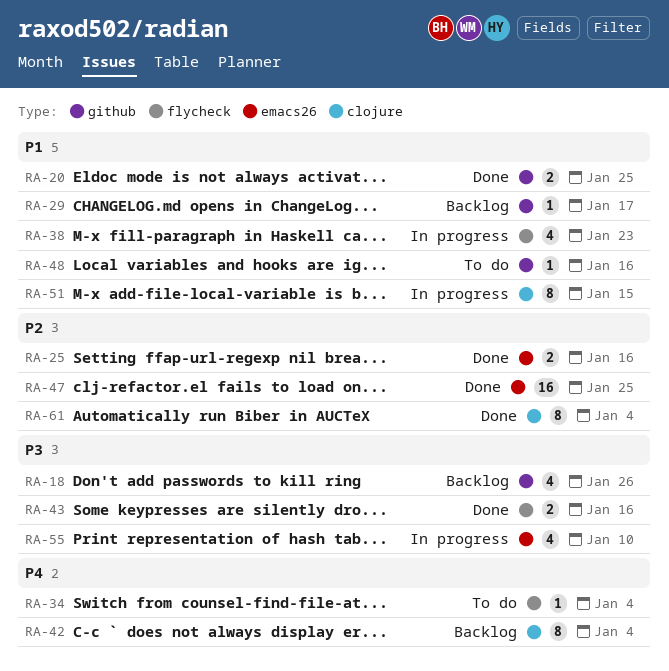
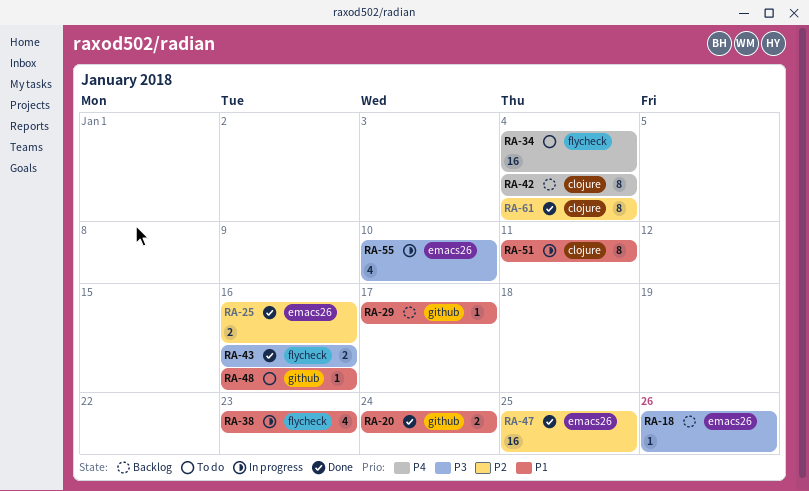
RA-18, label: github -> emacs26
RA-18, estimate: 4 -> 1
RA-20, due: Jan 25 -> Jan 24
RA-34, estimate: 1 -> 16
RA-51, due: Jan 15 -> Jan 11

